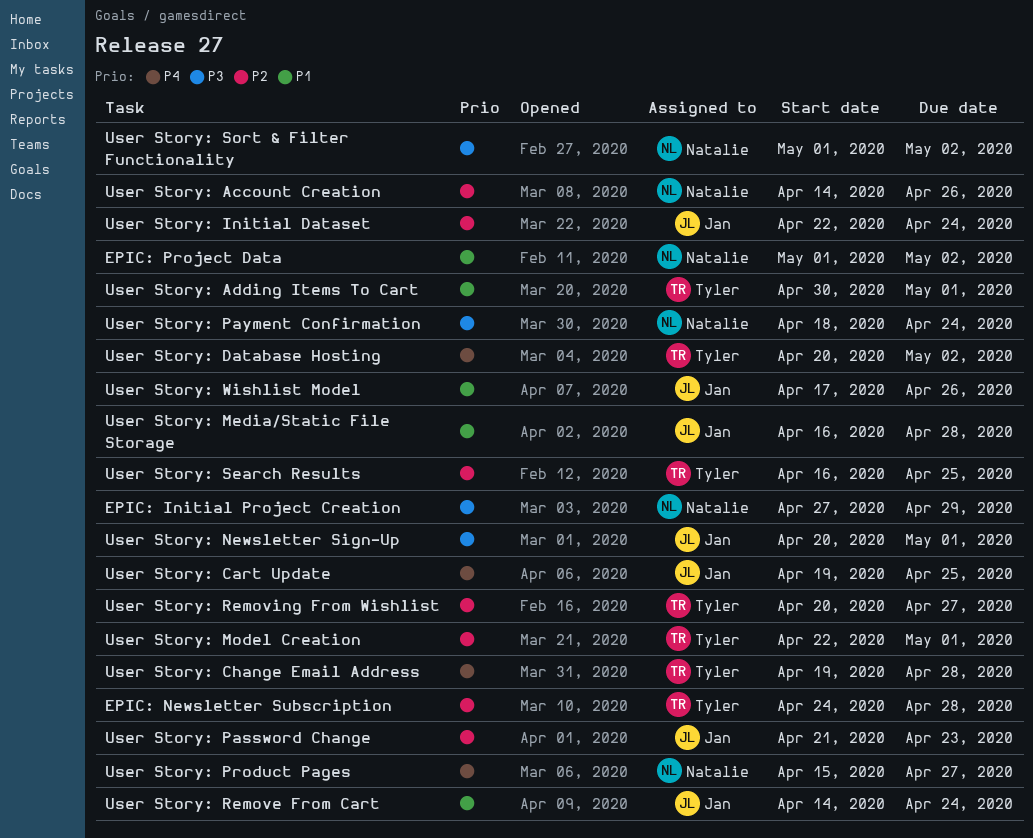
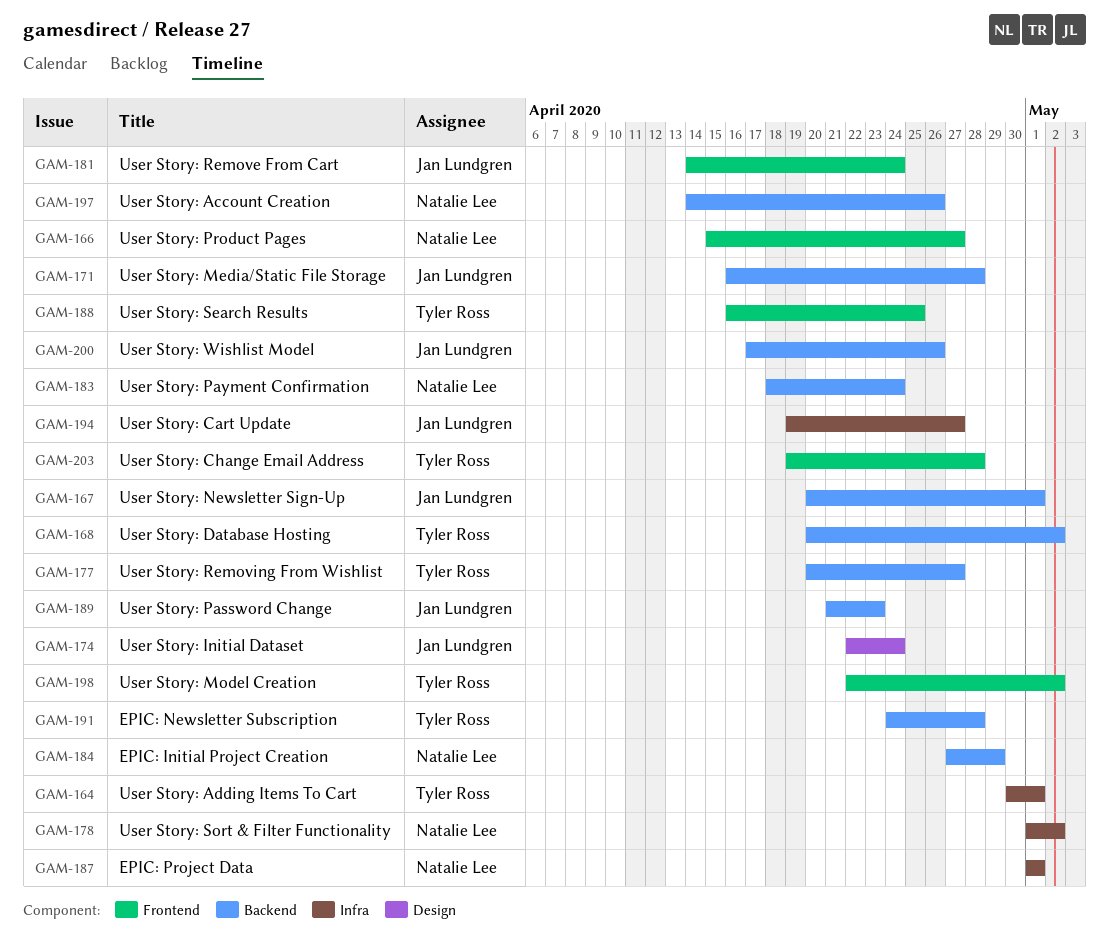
EPIC: Project Data, due: May 2 -> May 1
User Story: Cart Update, due: Apr 25 -> Apr 27
User Story: Model Creation, due: May 1 -> May 2

